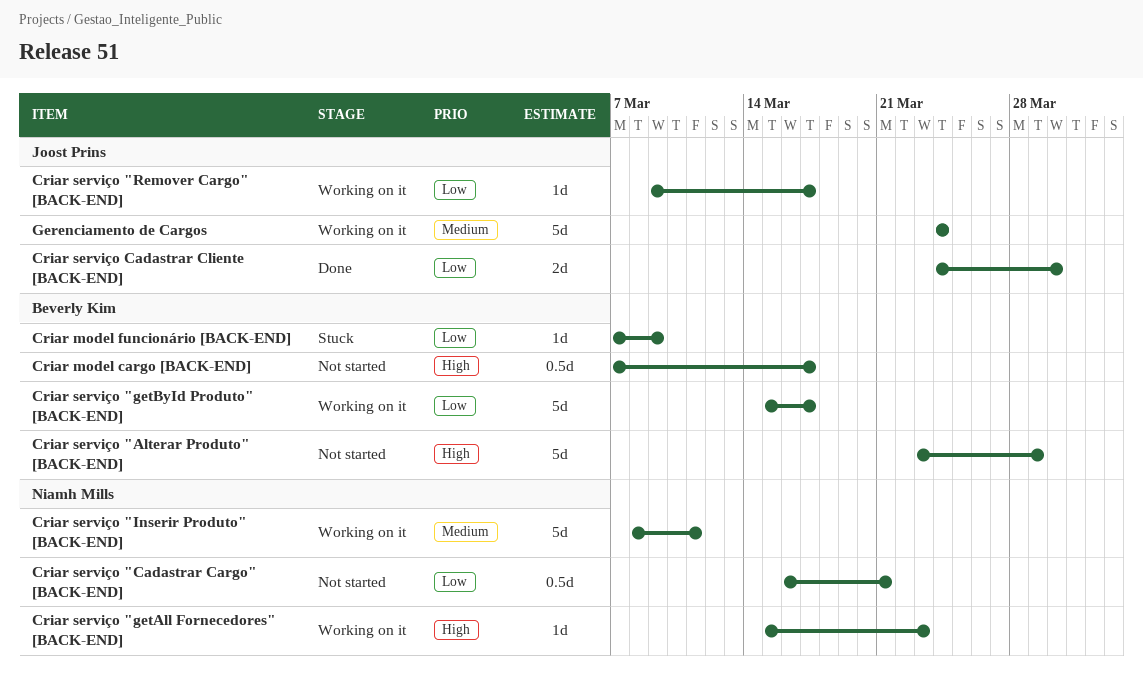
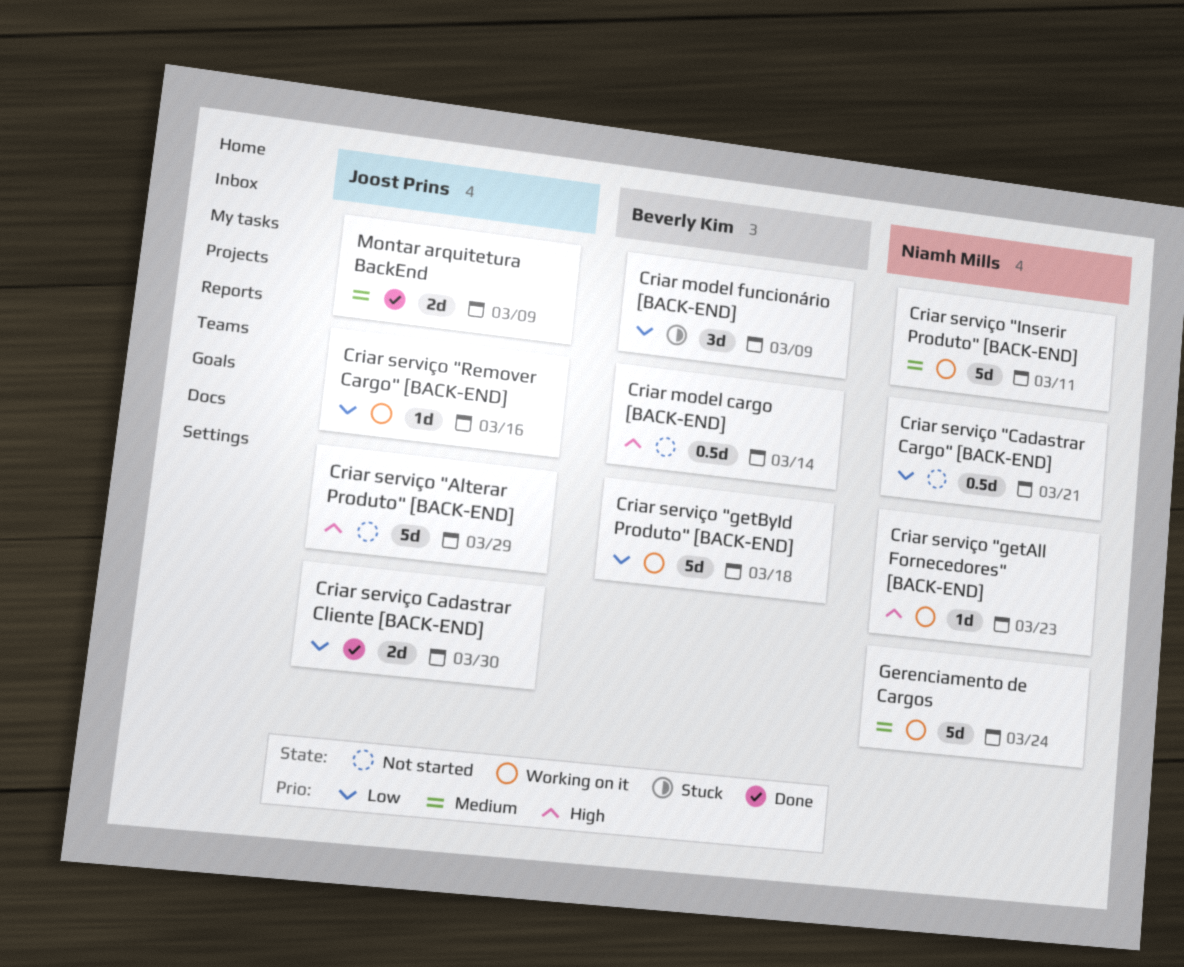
Criar model cargo [BACK-END], due: Mar 17 -> Mar 14
Criar model funcionário [BACK-END], estimate: 1d -> 3d
Criar serviço "Alterar Produto" [BACK-END], owner: Beverly Kim -> Joost Prins
Criar serviço "getById Produto" [BACK-END], due: Mar 17 -> Mar 18
Criar serviço "Remover Cargo" [BACK-END], due: Mar 17 -> Mar 16
Gerenciamento de Cargos, owner: Joost Prins -> Niamh Mills
Montar arquitetura BackEnd: none -> present

